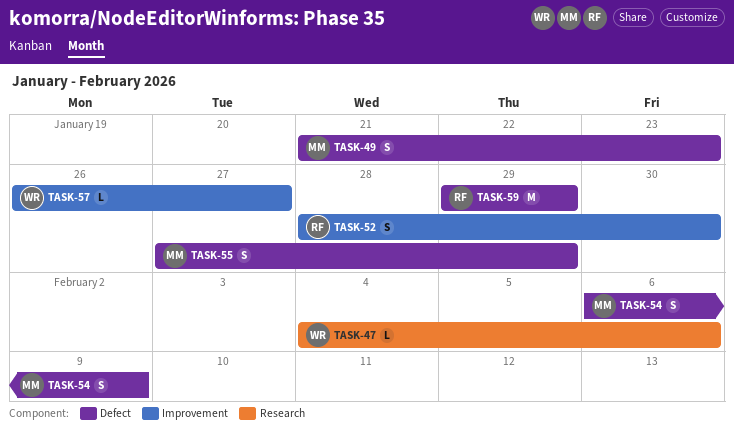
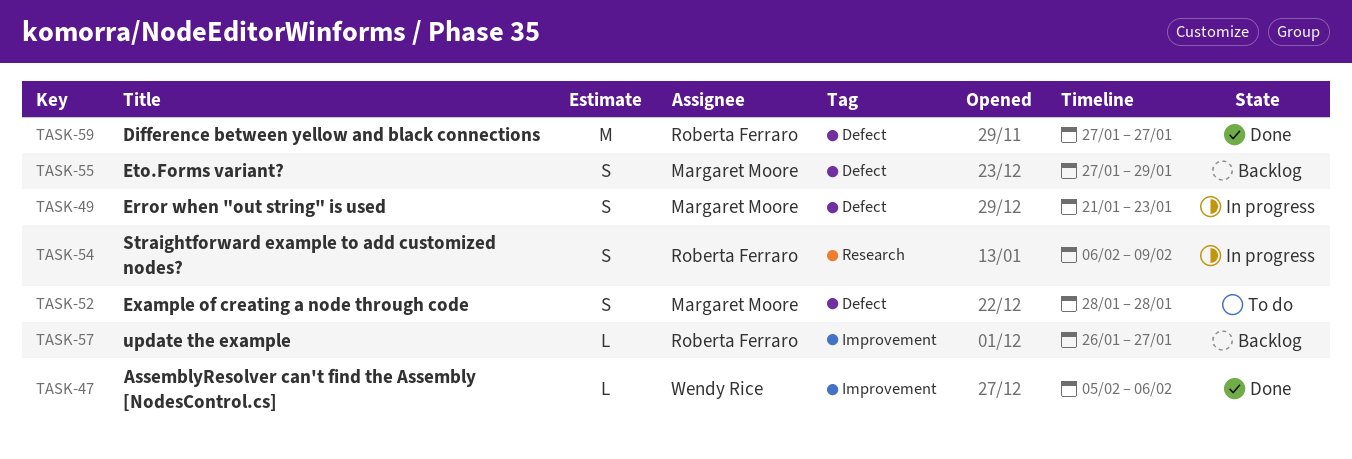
TASK-47, label: Research -> Improvement
TASK-47, start: Feb 4 -> Feb 5
TASK-52, owner: Roberta Ferraro -> Margaret Moore
TASK-52, label: Improvement -> Defect
TASK-52, due: Jan 30 -> Jan 28
TASK-54, owner: Margaret Moore -> Roberta Ferraro
TASK-54, label: Defect -> Research
TASK-57, owner: Wendy Rice -> Roberta Ferraro
TASK-59, start: Jan 29 -> Jan 27
TASK-59, due: Jan 29 -> Jan 27

